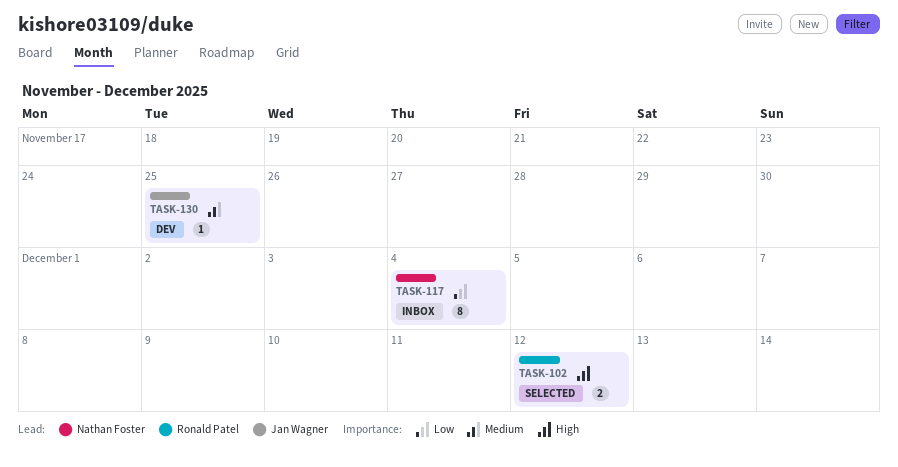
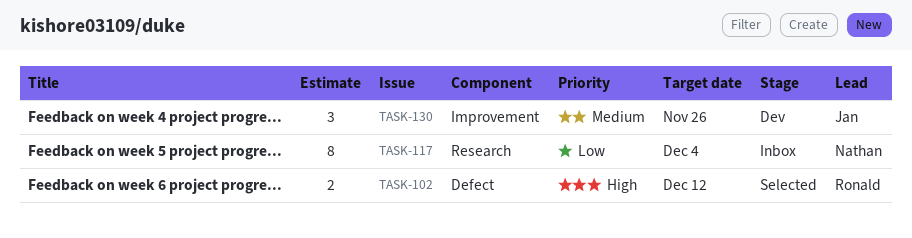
TASK-130, estimate: 1 -> 3
TASK-130, due: Nov 25 -> Nov 26

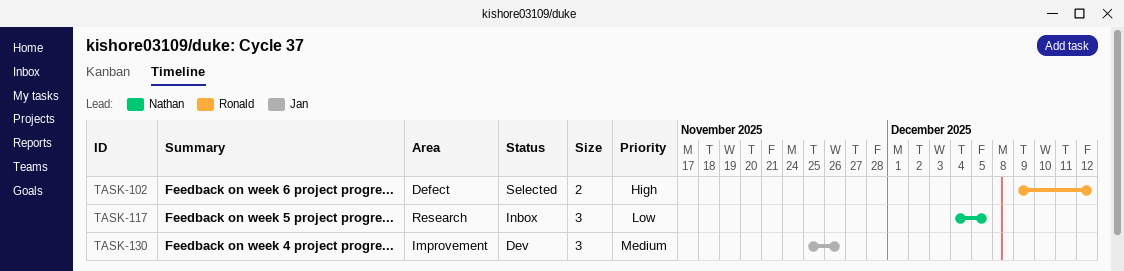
TASK-117, estimate: 8 -> 3
TASK-117, due: Dec 4 -> Dec 5

